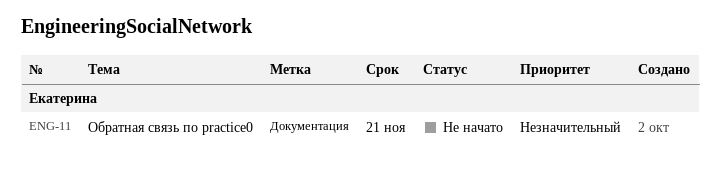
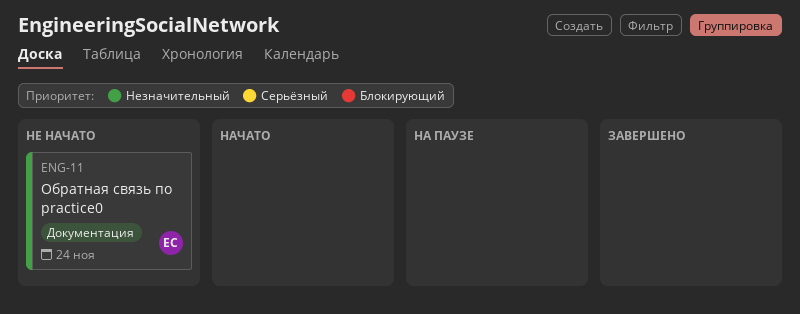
ENG-11, due: Nov 21 -> Nov 24

